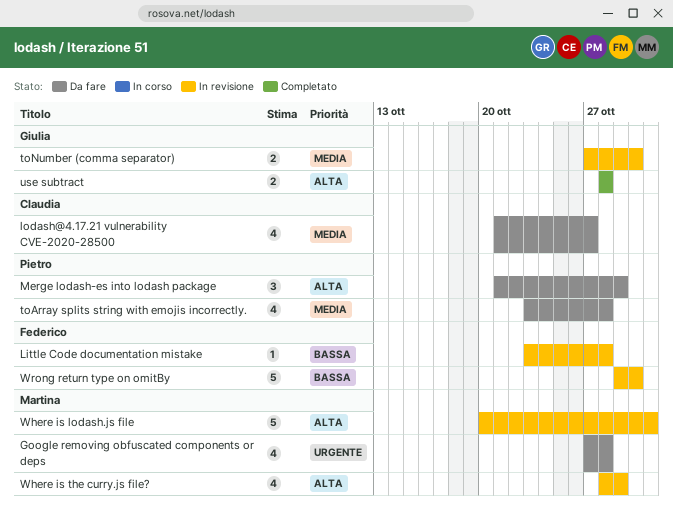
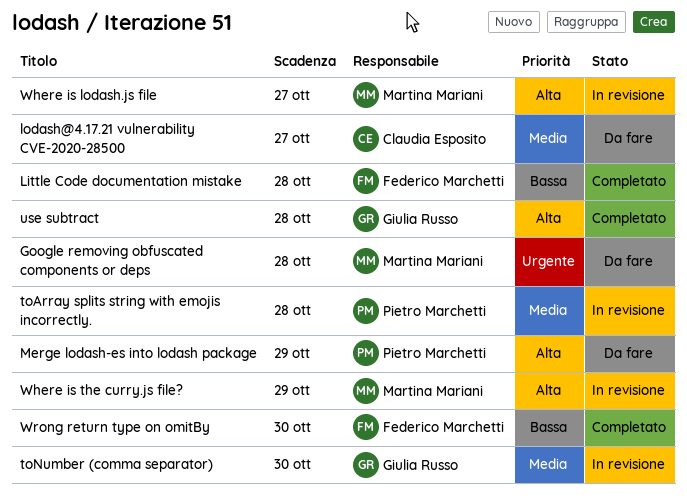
Little Code documentation mistake, status: In revisione -> Completato
toArray splits string with emojis incorrectly., status: Da fare -> In revisione
Where is lodash.js file, due: Oct 31 -> Oct 27
Wrong return type on omitBy, status: In revisione -> Completato

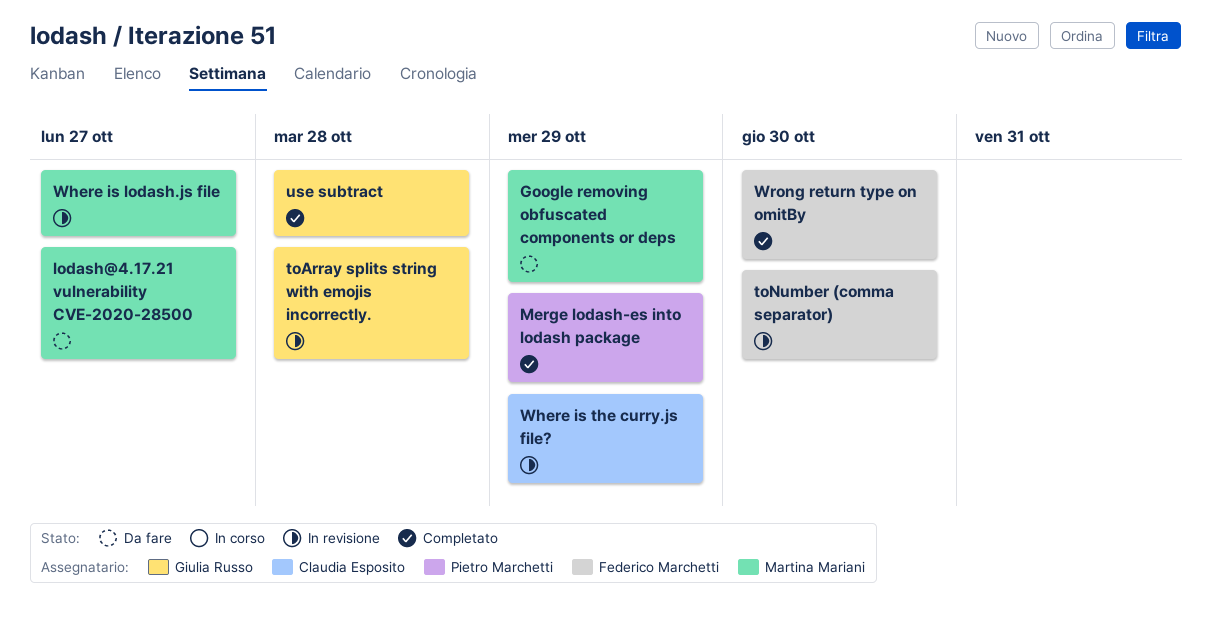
Google removing obfuscated components or deps, due: Oct 28 -> Oct 29
Little Code documentation mistake: present -> none
lodash@4.17.21 vulnerability CVE-2020-28500, owner: Claudia Esposito -> Martina Mariani
Merge lodash-es into lodash package, status: Da fare -> Completato
toArray splits string with emojis incorrectly., owner: Pietro Marchetti -> Giulia Russo
toNumber (comma separator), owner: Giulia Russo -> Federico Marchetti
Where is the curry.js file?, owner: Martina Mariani -> Claudia Esposito

